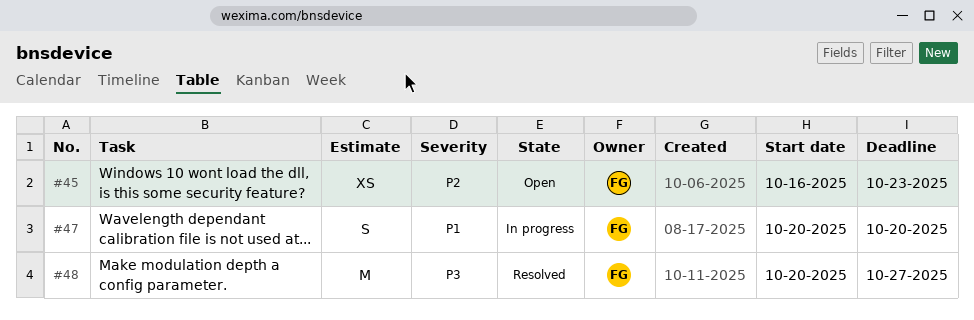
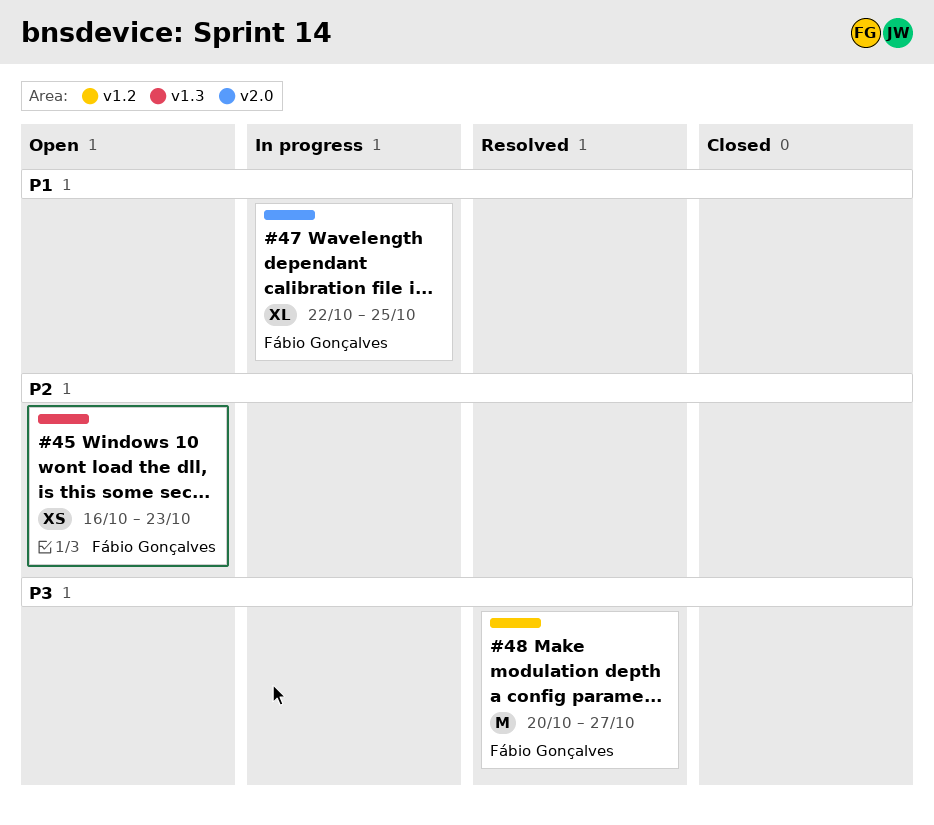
#47, estimate: S -> XL
#47, start: Oct 20 -> Oct 22
#47, due: Oct 20 -> Oct 25

